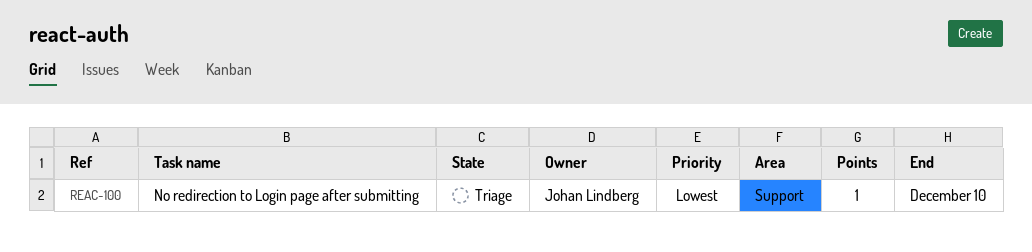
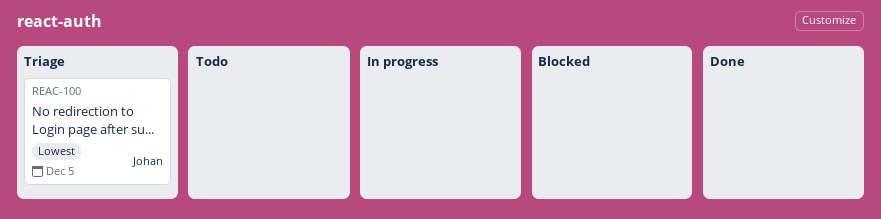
REAC-100, due: Dec 10 -> Dec 5

